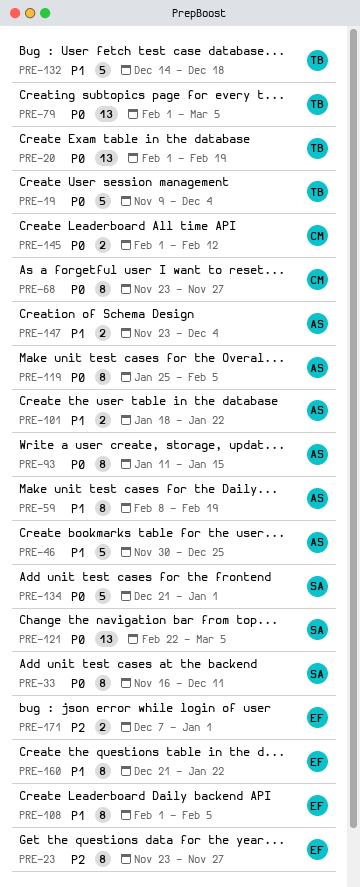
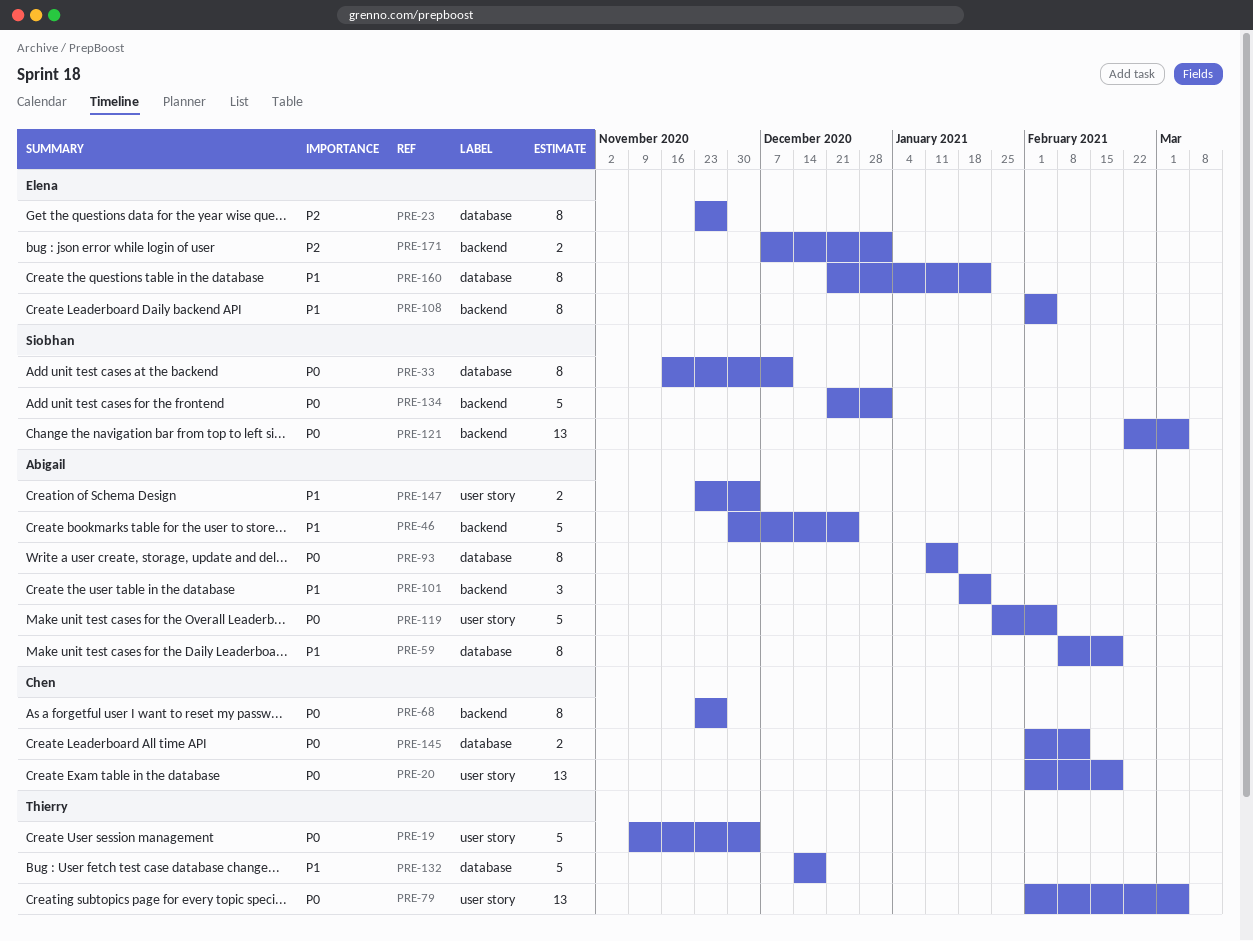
PRE-20, owner: Thierry -> Chen
PRE-101, estimate: 2 -> 3
PRE-119, estimate: 8 -> 5

